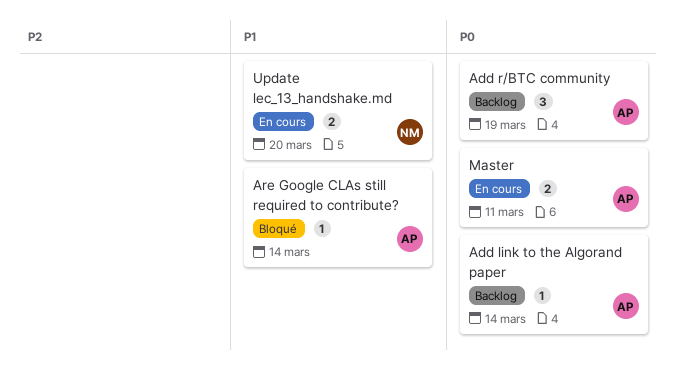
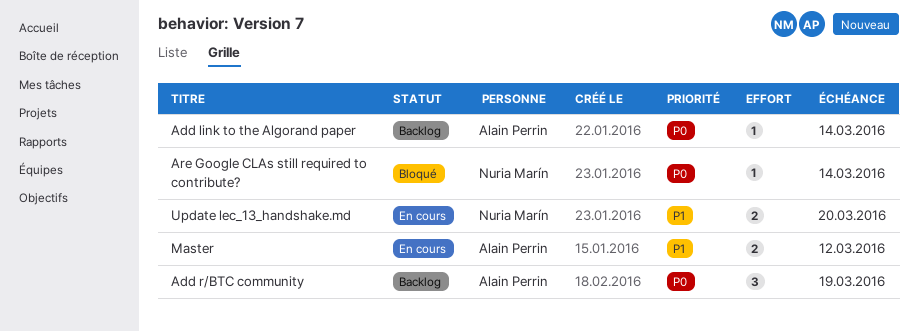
Are Google CLAs still required to contribute?, owner: Alain Perrin -> Nuria Marín
Are Google CLAs still required to contribute?, priority: P1 -> P0
Master, priority: P0 -> P1
Master, due: Mar 11 -> Mar 12

